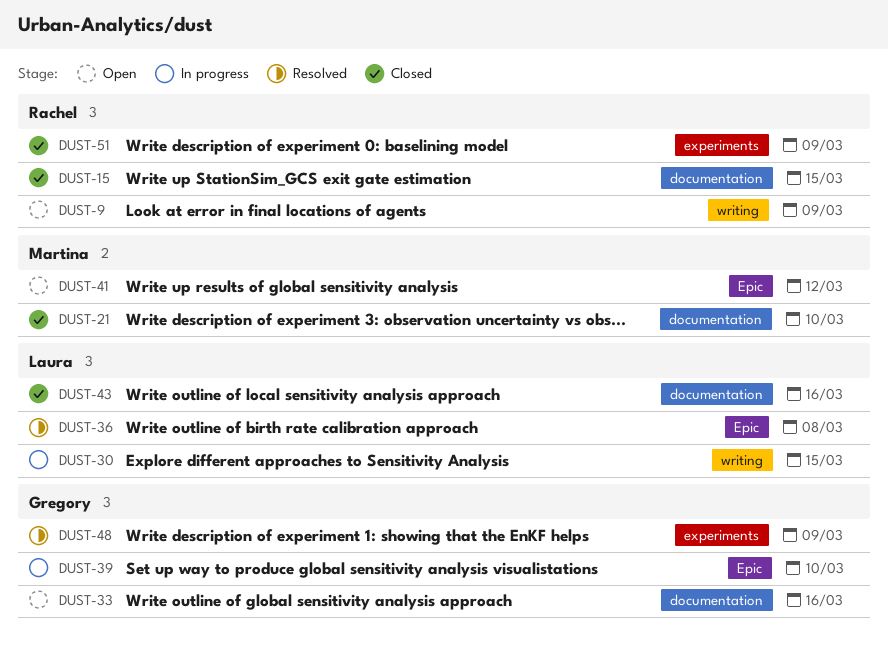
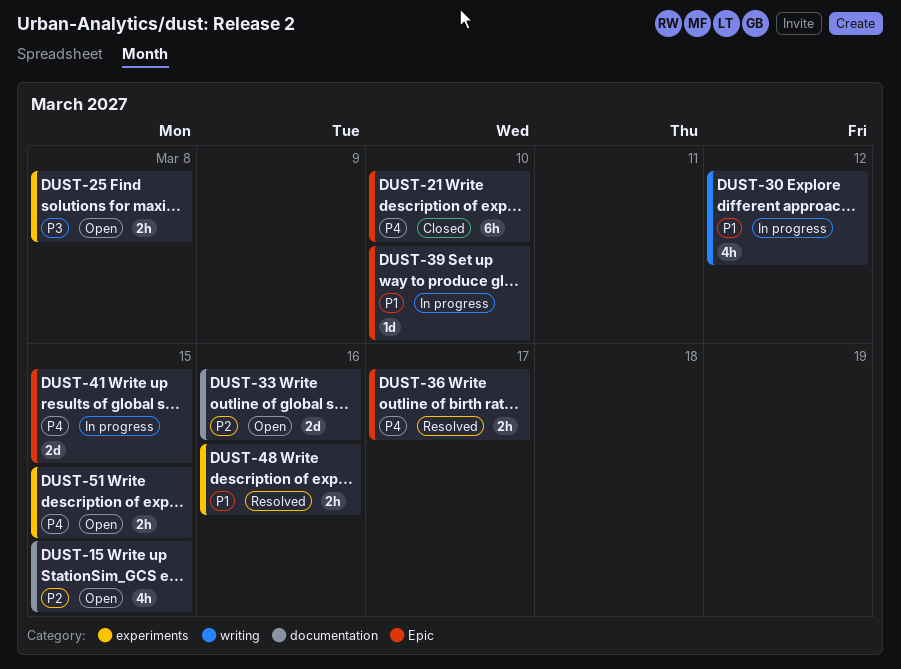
DUST-9: present -> none
DUST-15, status: Closed -> Open
DUST-21, label: documentation -> Epic
DUST-25: none -> present
DUST-30, due: Mar 15 -> Mar 12
DUST-36, due: Mar 8 -> Mar 17
DUST-41, status: Open -> In progress
DUST-41, due: Mar 12 -> Mar 15
DUST-43: present -> none
DUST-48, due: Mar 9 -> Mar 16
DUST-51, status: Closed -> Open
DUST-51, due: Mar 9 -> Mar 15

